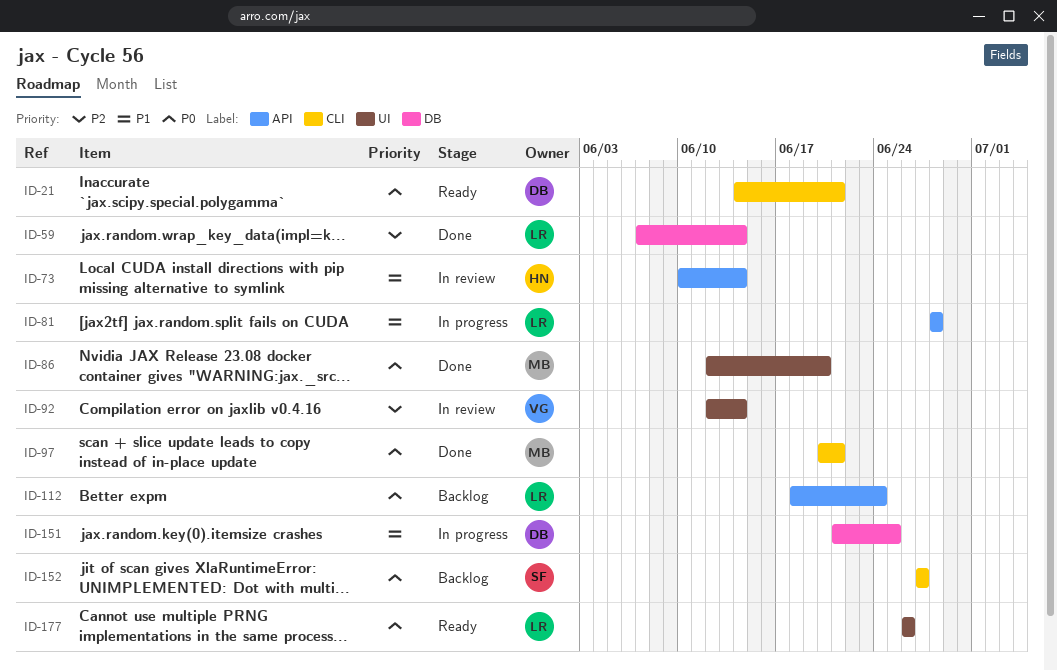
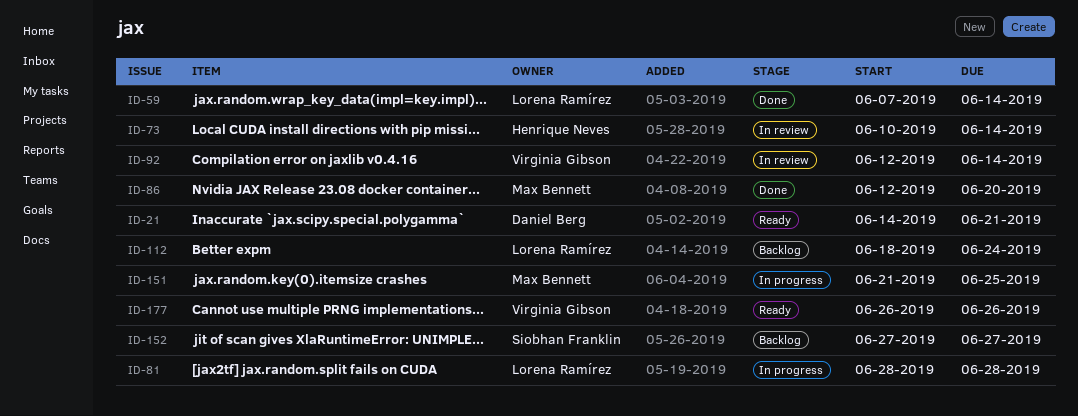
ID-97: present -> none
ID-151, owner: Daniel Berg -> Max Bennett
ID-177, owner: Lorena Ramírez -> Virginia Gibson

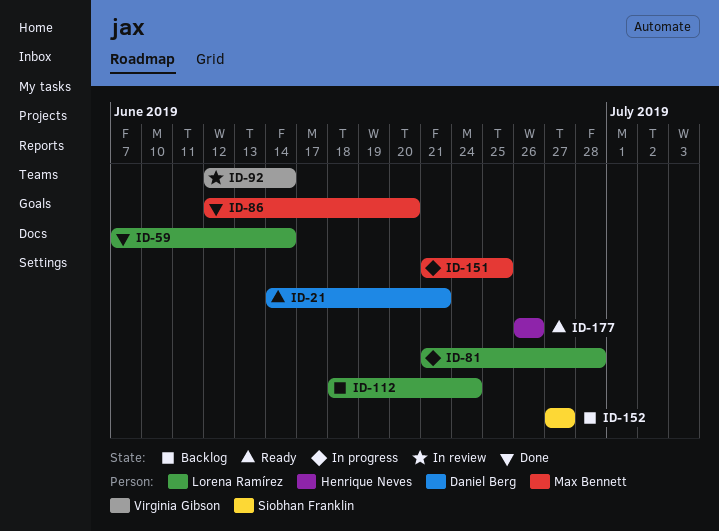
ID-73: present -> none
ID-81, start: Jun 28 -> Jun 21
ID-177, owner: Virginia Gibson -> Henrique Neves

